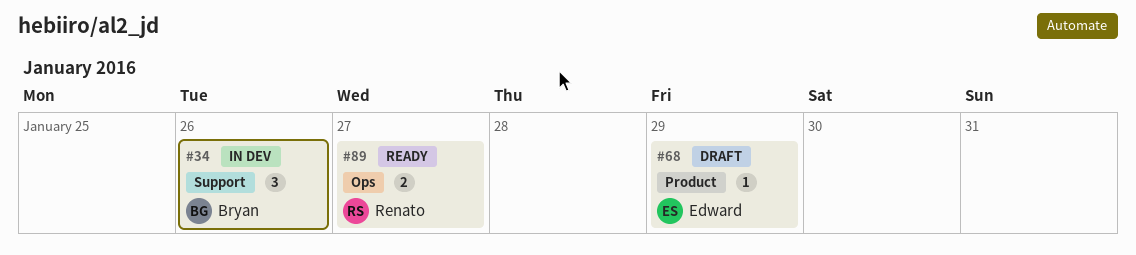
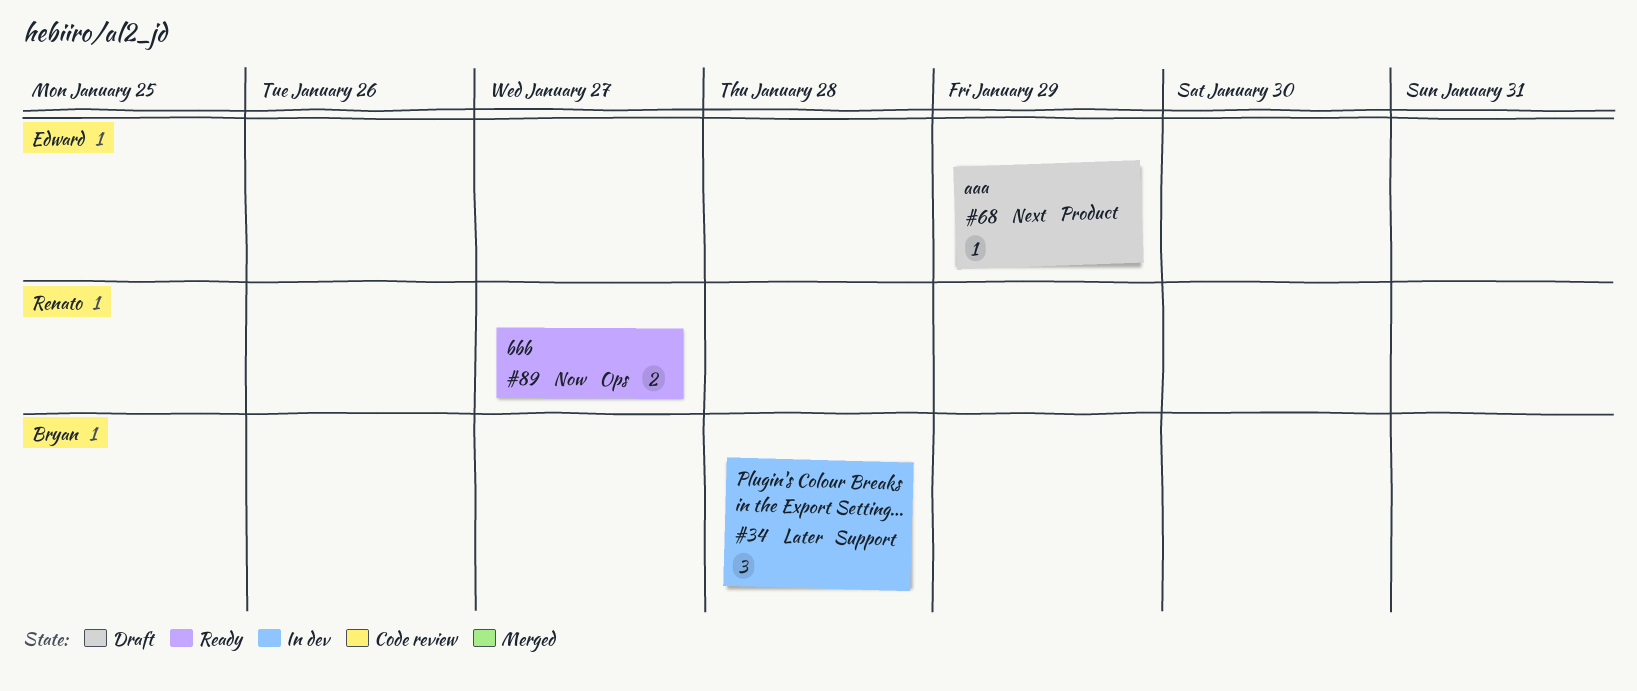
#34, due: Jan 26 -> Jan 28

